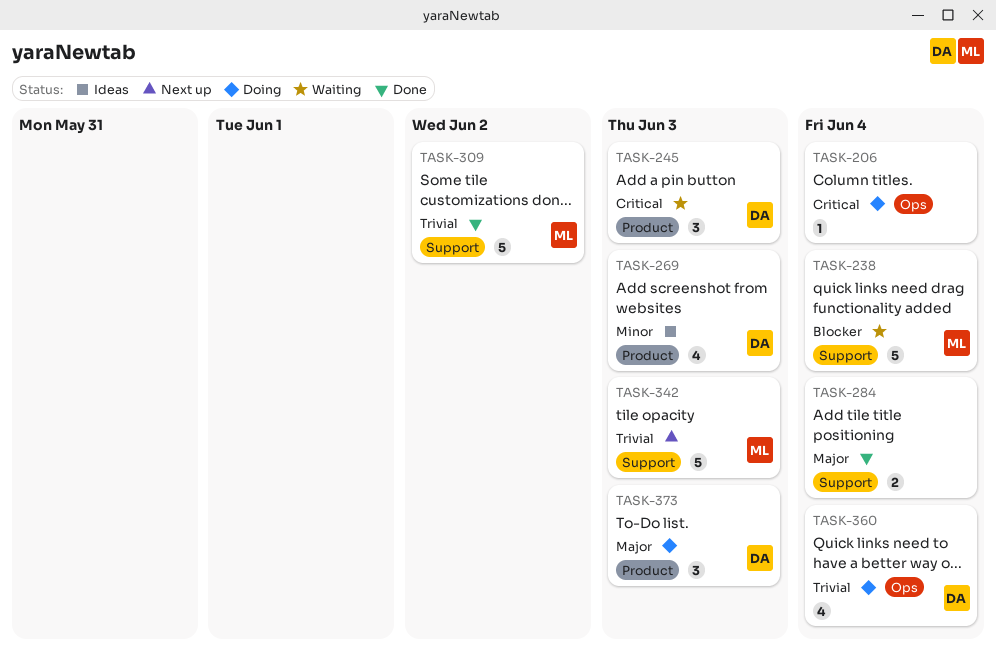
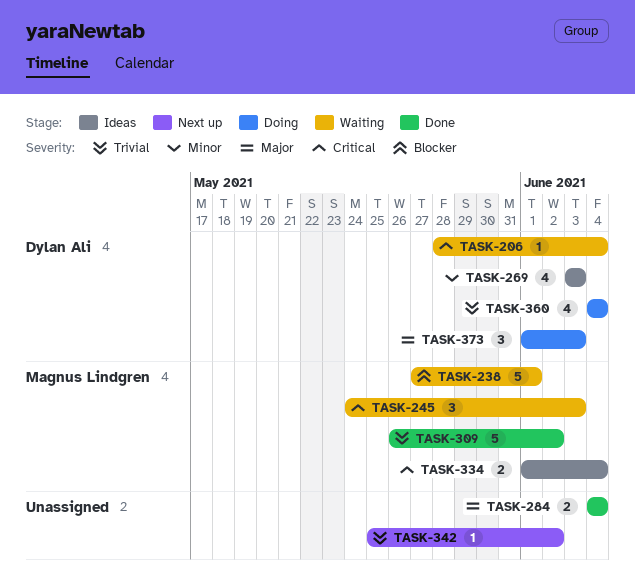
TASK-206, status: Doing -> Waiting
TASK-206, owner: none -> Dylan Ali
TASK-238, due: Jun 4 -> Jun 1
TASK-245, owner: Dylan Ali -> Magnus Lindgren
TASK-334: none -> present
TASK-342, owner: Magnus Lindgren -> none
TASK-342, estimate: 5 -> 1
TASK-342, due: Jun 3 -> Jun 2

